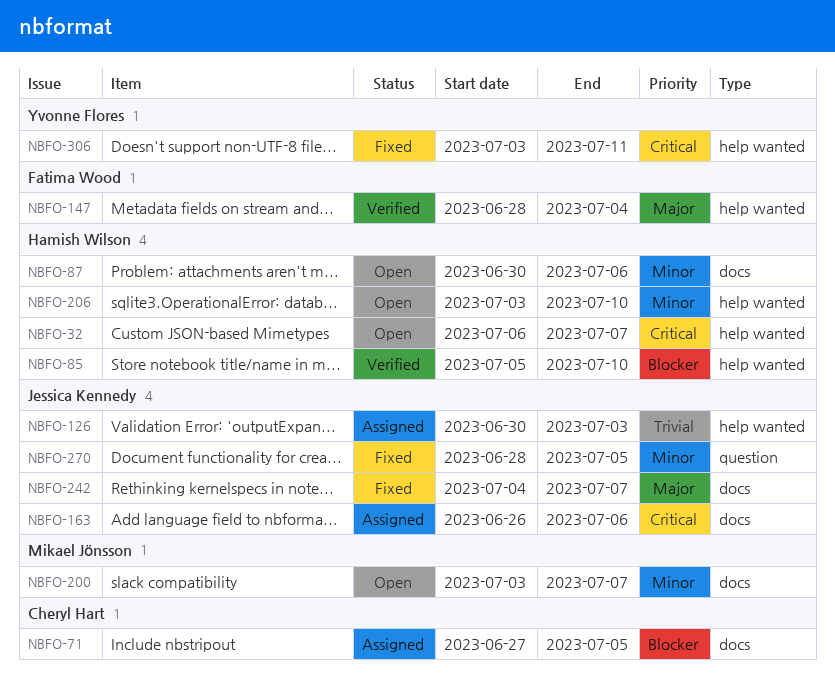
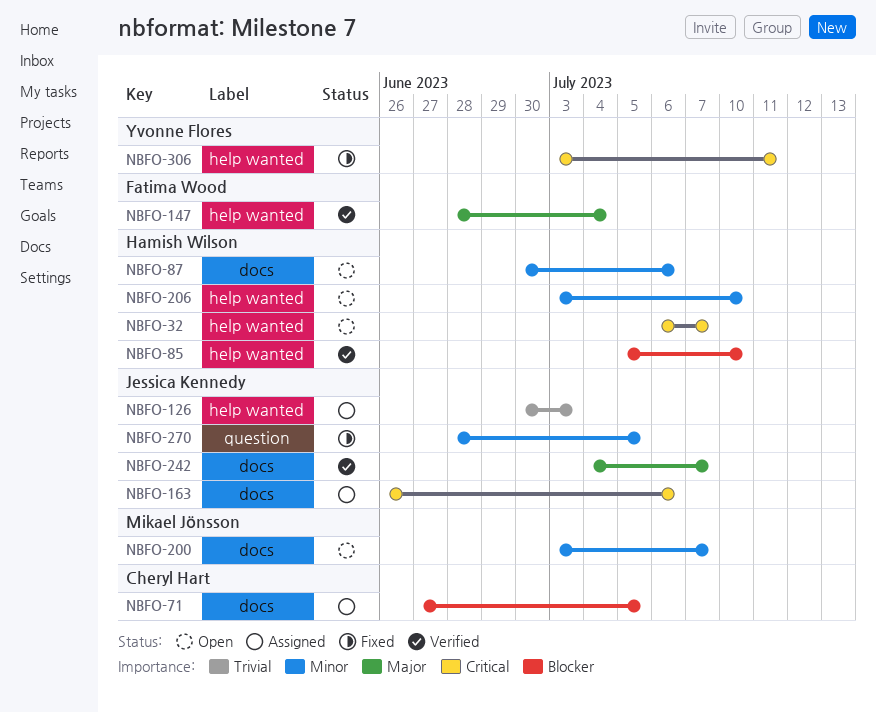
NBFO-242, status: Fixed -> Verified

